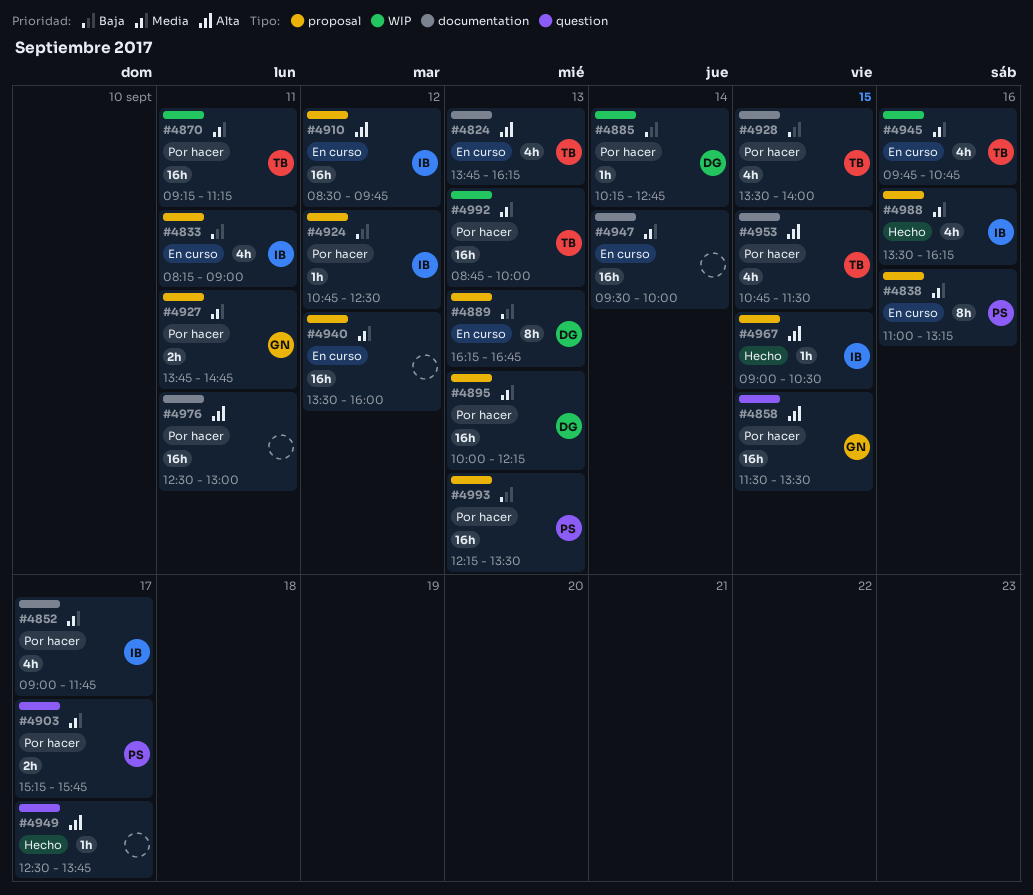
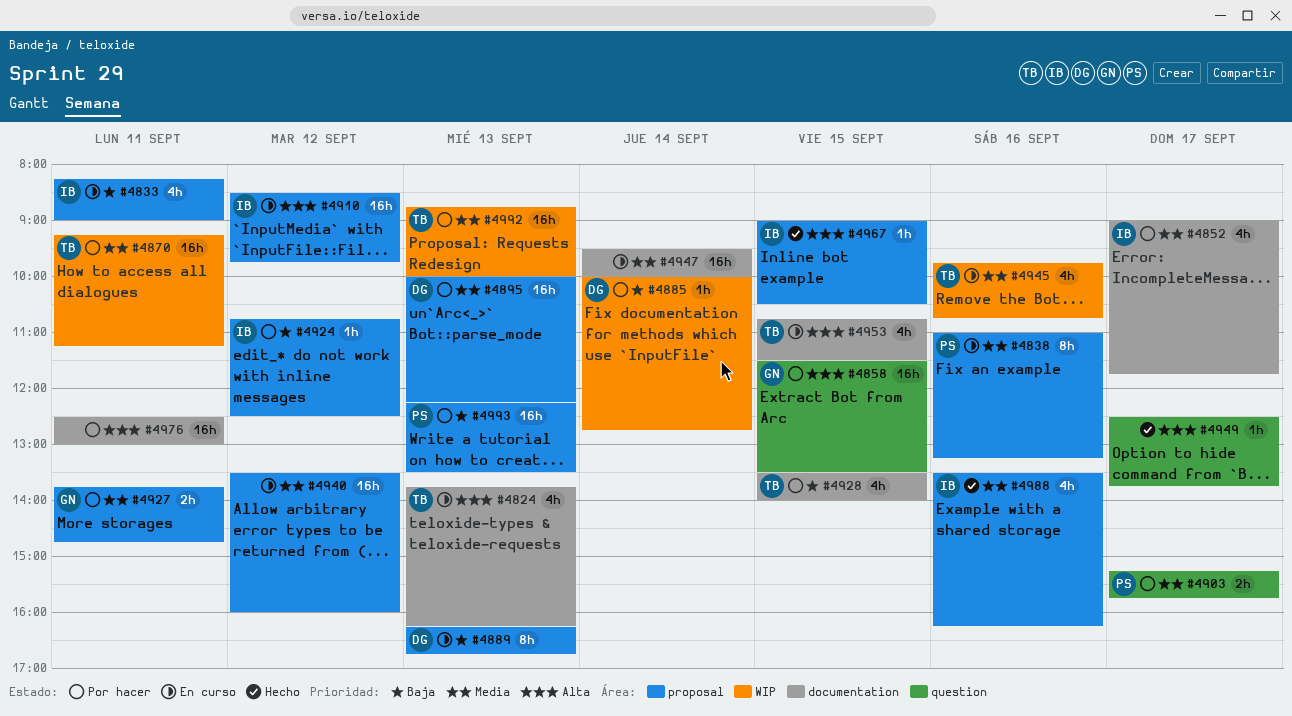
#4885, begins: 10:15 -> 10:00
#4953, status: Por hacer -> En curso

